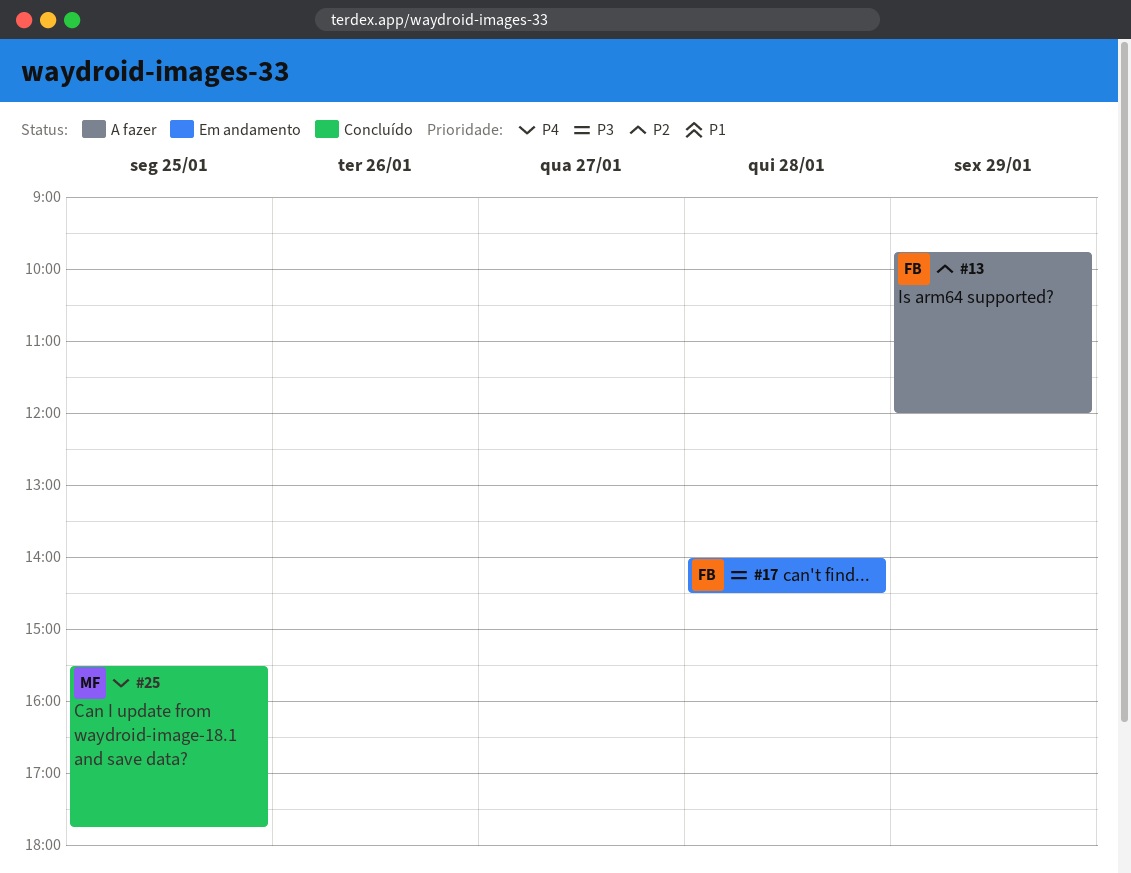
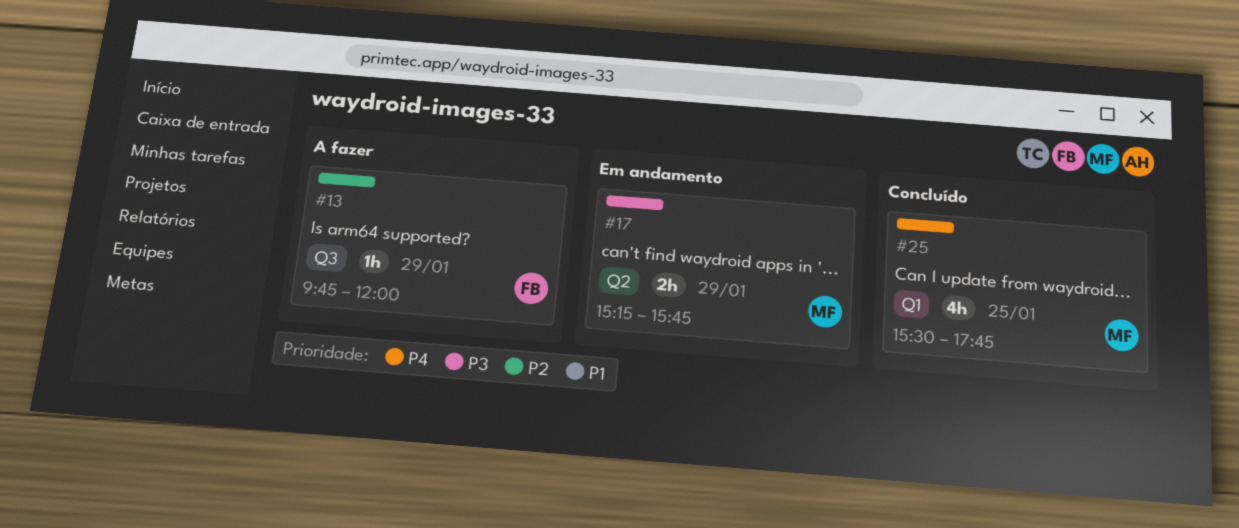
#17, owner: FB -> MF
#17, day: Jan 28 -> Jan 29
#17, begins: 14:00 -> 15:15
#17, ends: 14:30 -> 15:45

